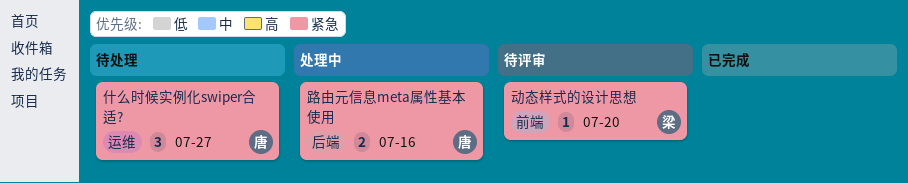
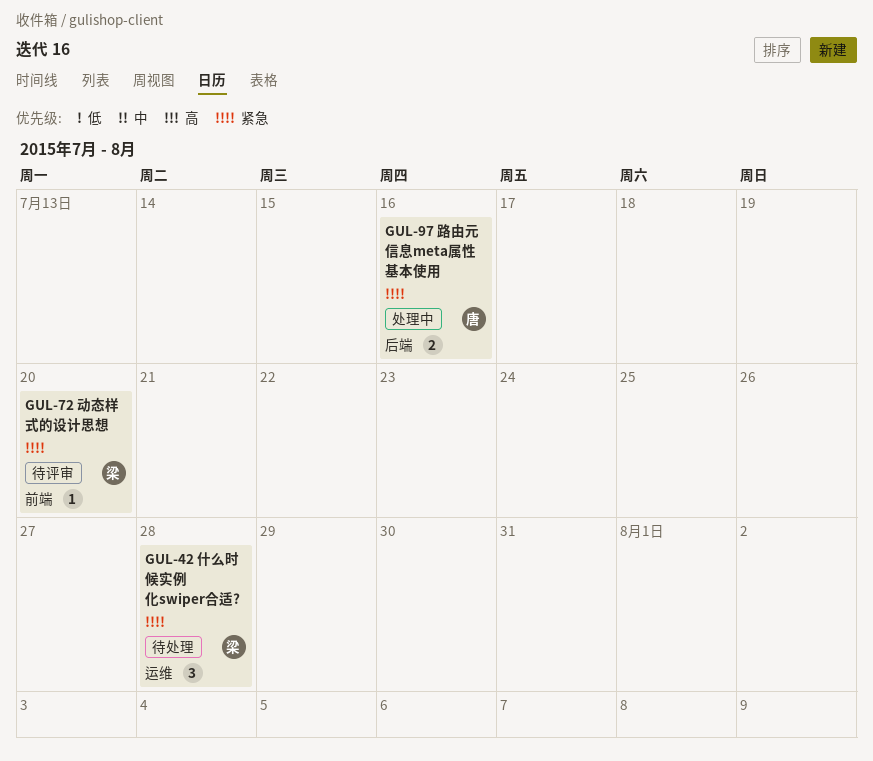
什么时候实例化swiper合适?, owner: 唐 -> 梁
什么时候实例化swiper合适?, due: Jul 27 -> Jul 28

